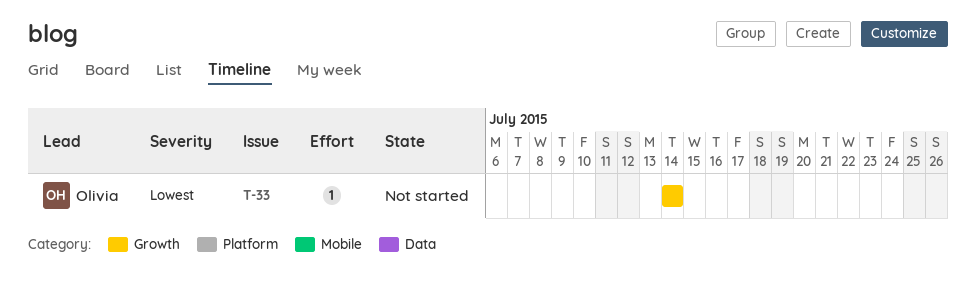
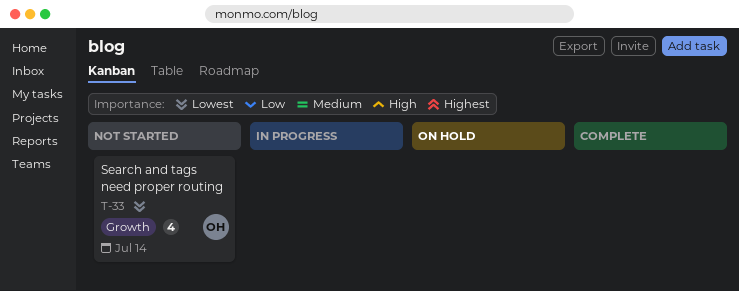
T-33, estimate: 1 -> 4

